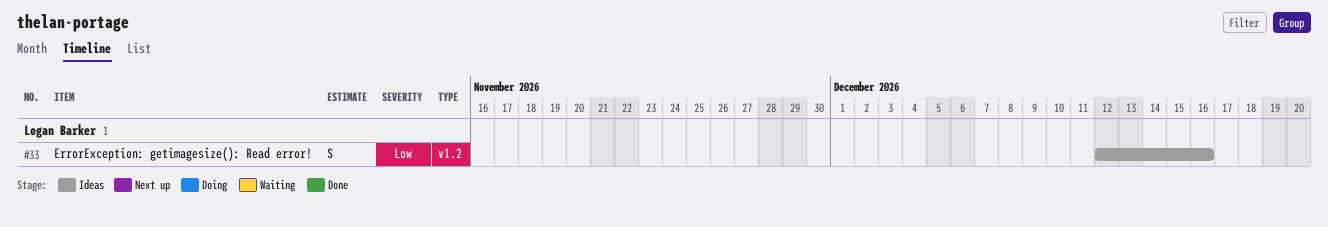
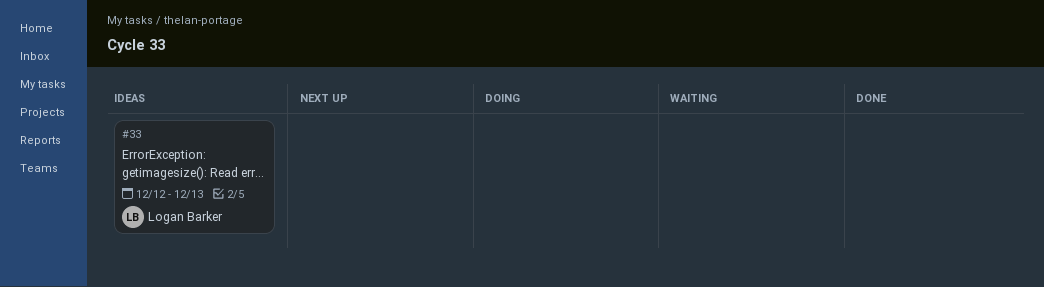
#33, due: Dec 16 -> Dec 13

